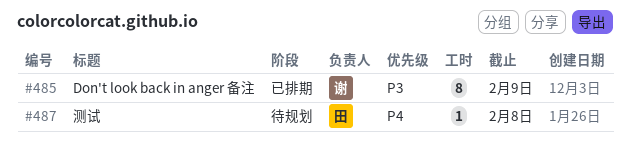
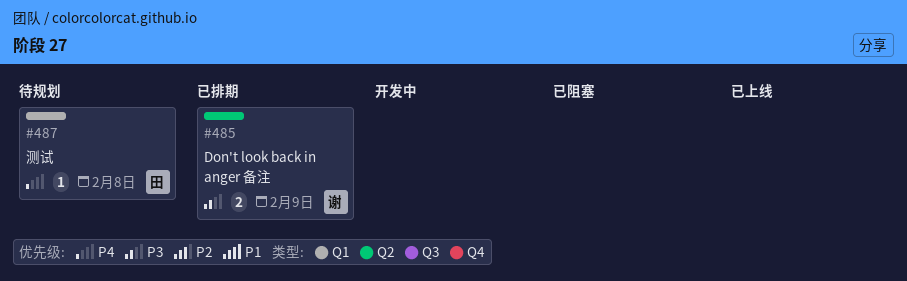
#485, estimate: 8 -> 2

